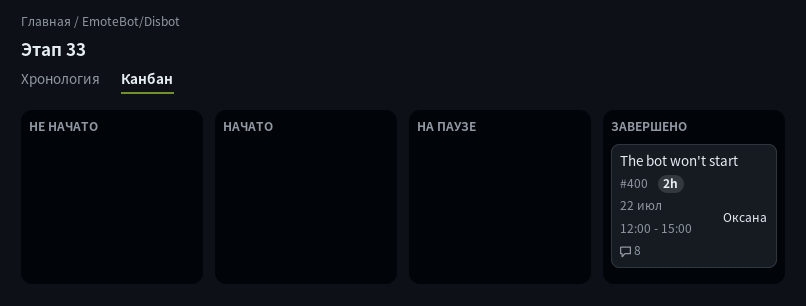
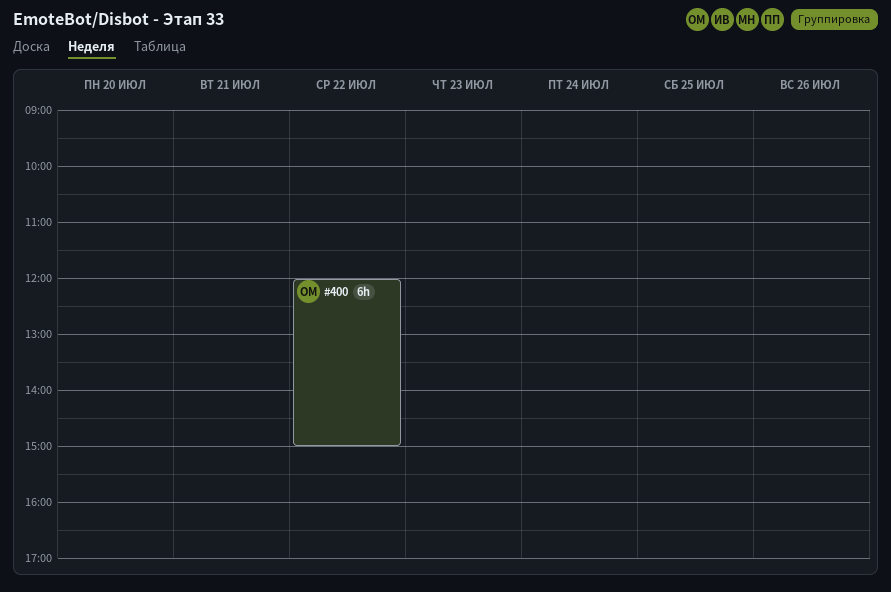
#400, estimate: 2h -> 6h

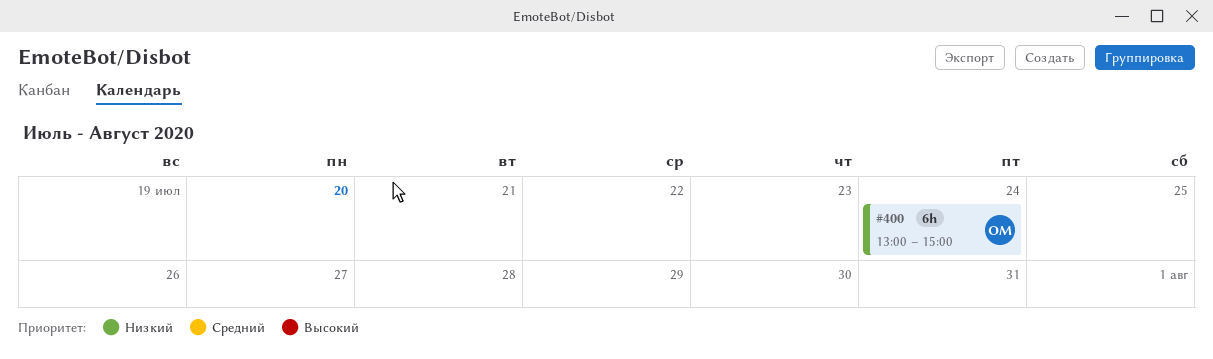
#400, day: Jul 22 -> Jul 24
#400, begins: 12:00 -> 13:00

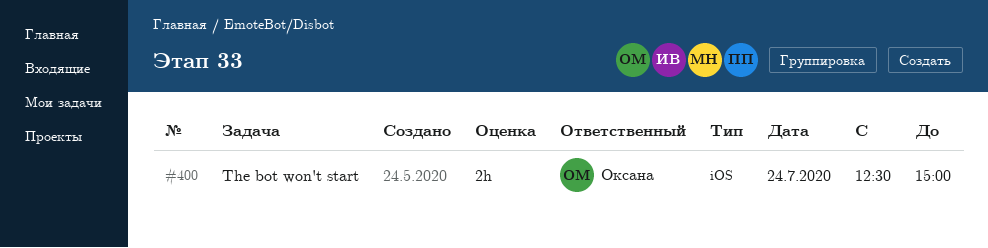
#400, estimate: 6h -> 2h
#400, begins: 13:00 -> 12:30

